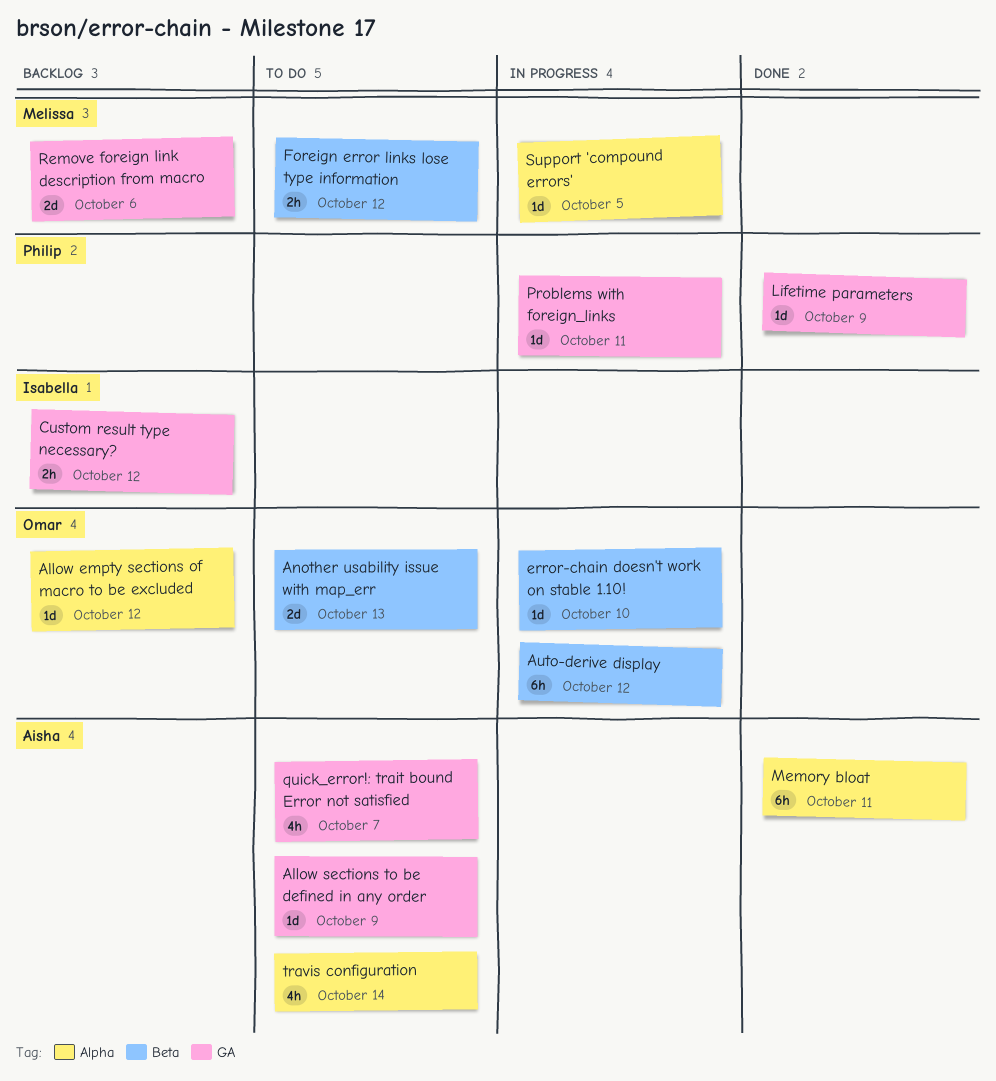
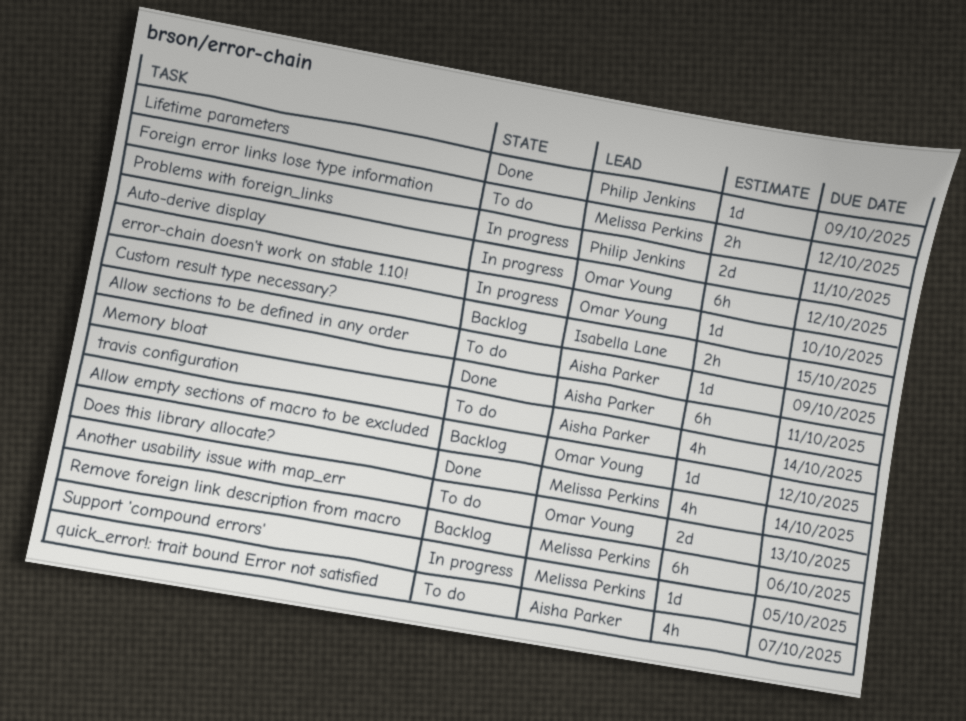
Custom result type necessary?, due: Oct 12 -> Oct 15
Does this library allocate?: none -> present
Problems with foreign_links, estimate: 1d -> 2d
Remove foreign link description from macro, estimate: 2d -> 6h

